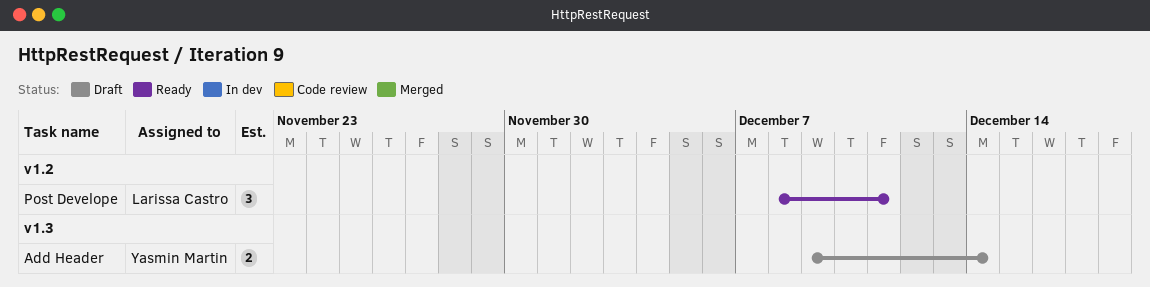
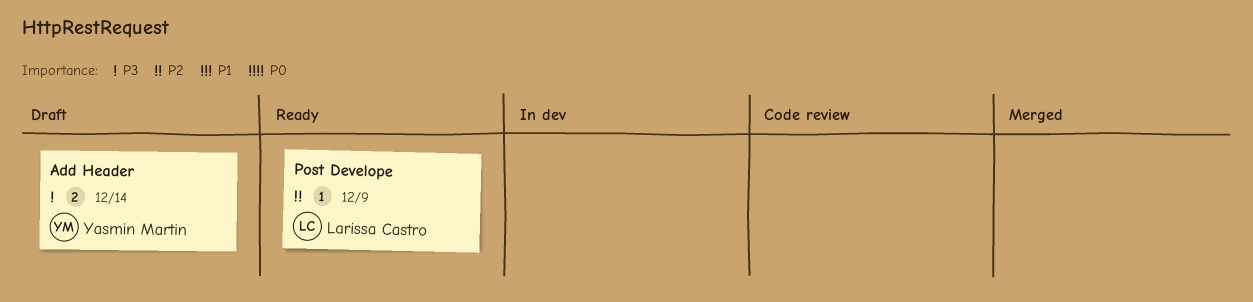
Post Develope, estimate: 3 -> 1
Post Develope, due: Dec 11 -> Dec 9

